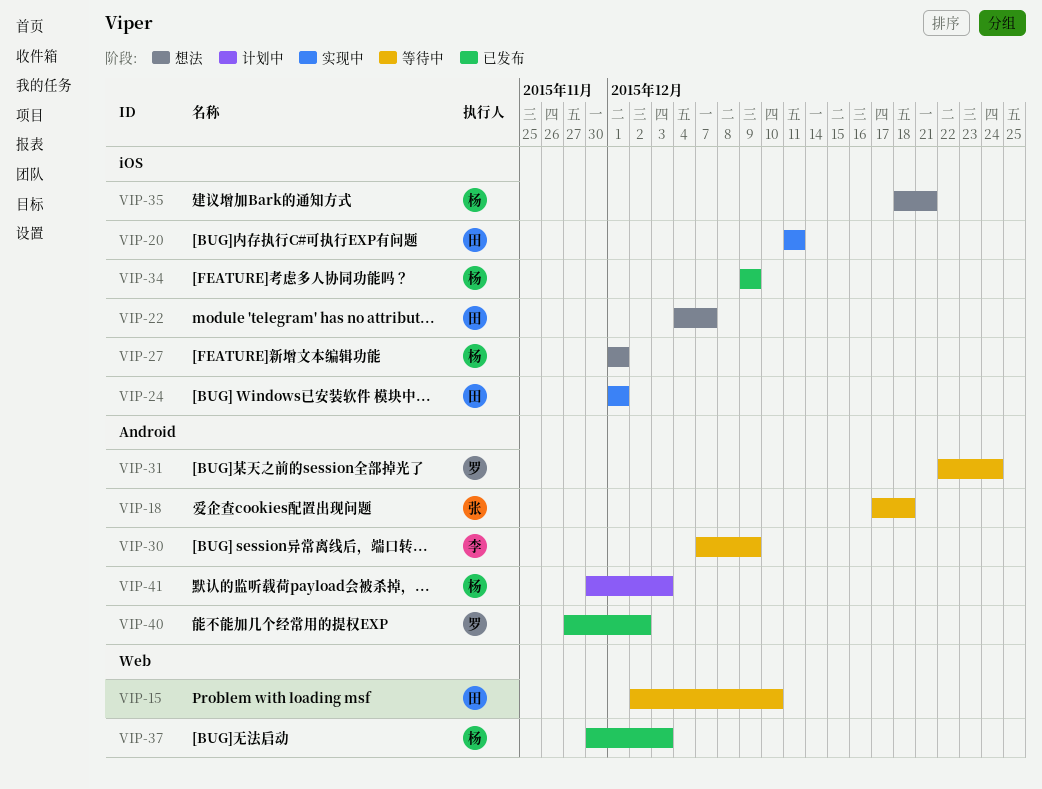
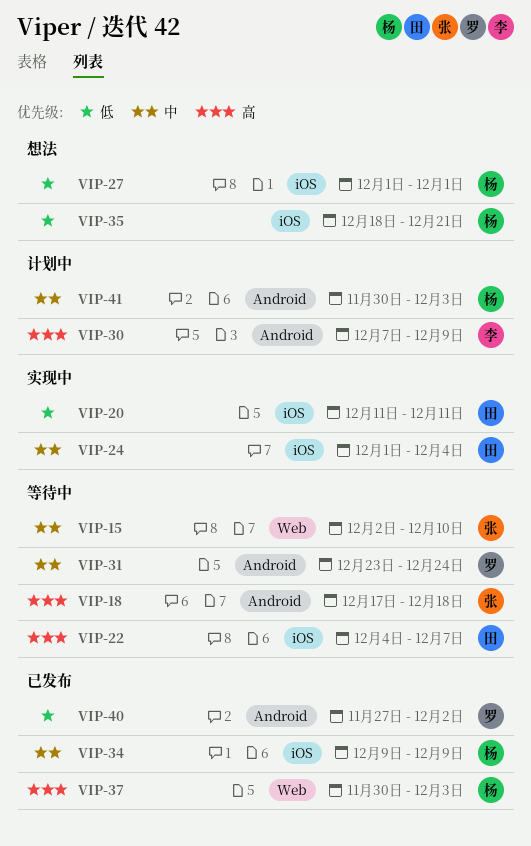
VIP-15, owner: 田 -> 张
VIP-22, status: 想法 -> 等待中
VIP-24, due: Dec 1 -> Dec 4
VIP-30, status: 等待中 -> 计划中
VIP-31, start: Dec 22 -> Dec 23

